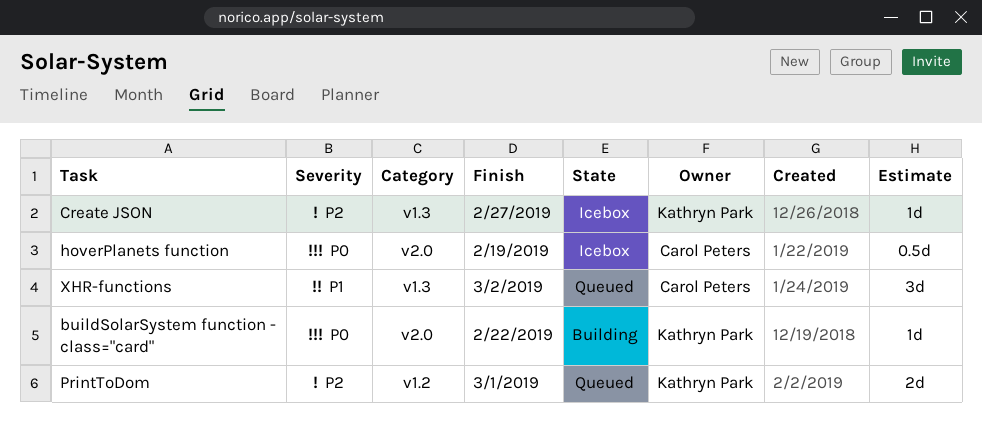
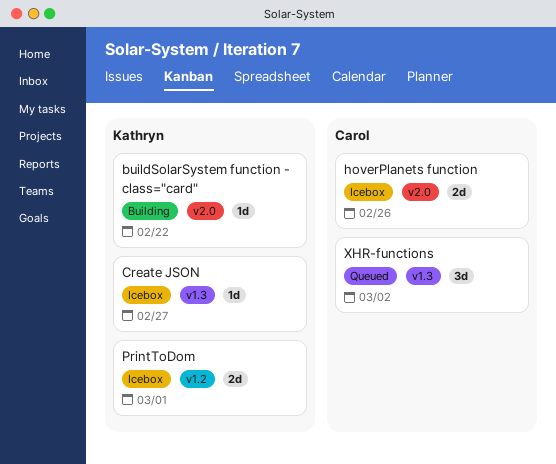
hoverPlanets function, estimate: 0.5d -> 2d
hoverPlanets function, due: Feb 19 -> Feb 26
PrintToDom, status: Queued -> Icebox

